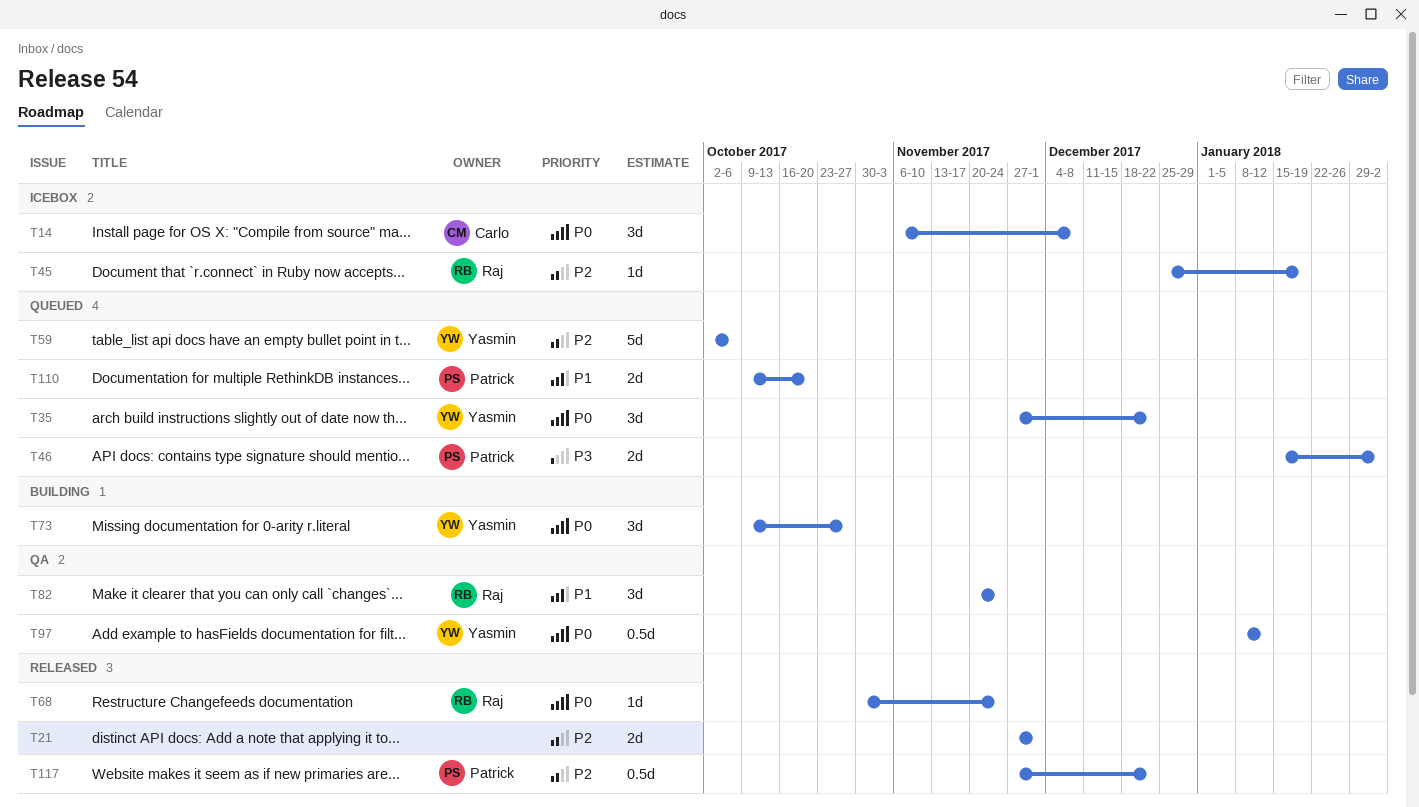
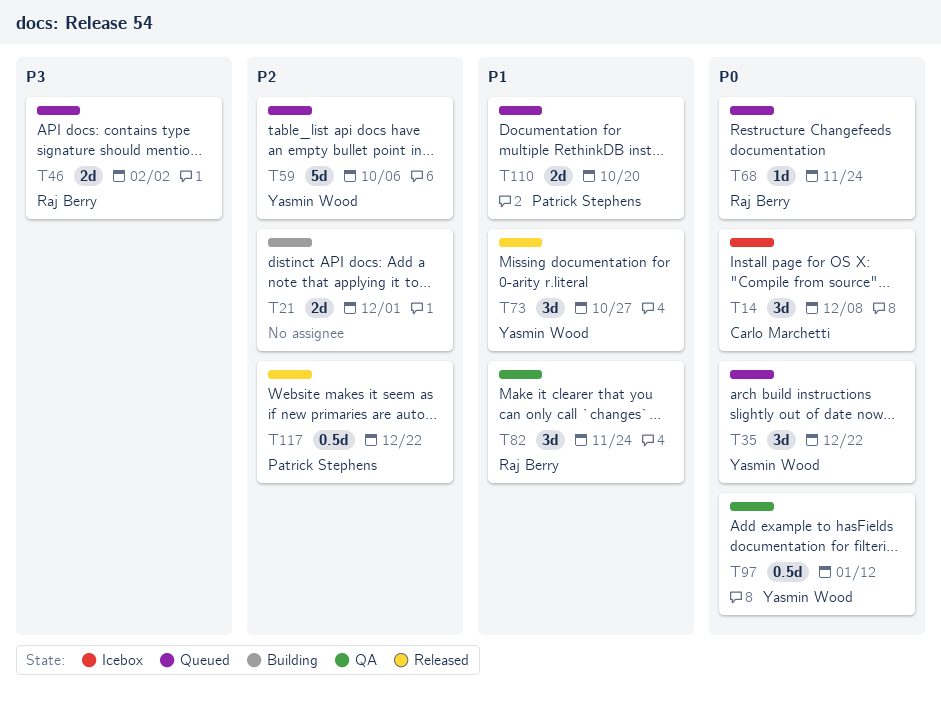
T21, status: Released -> Building
T45: present -> none
T46, owner: Patrick Stephens -> Raj Berry
T68, status: Released -> Queued
T73, status: Building -> Released
T73, priority: P0 -> P1

